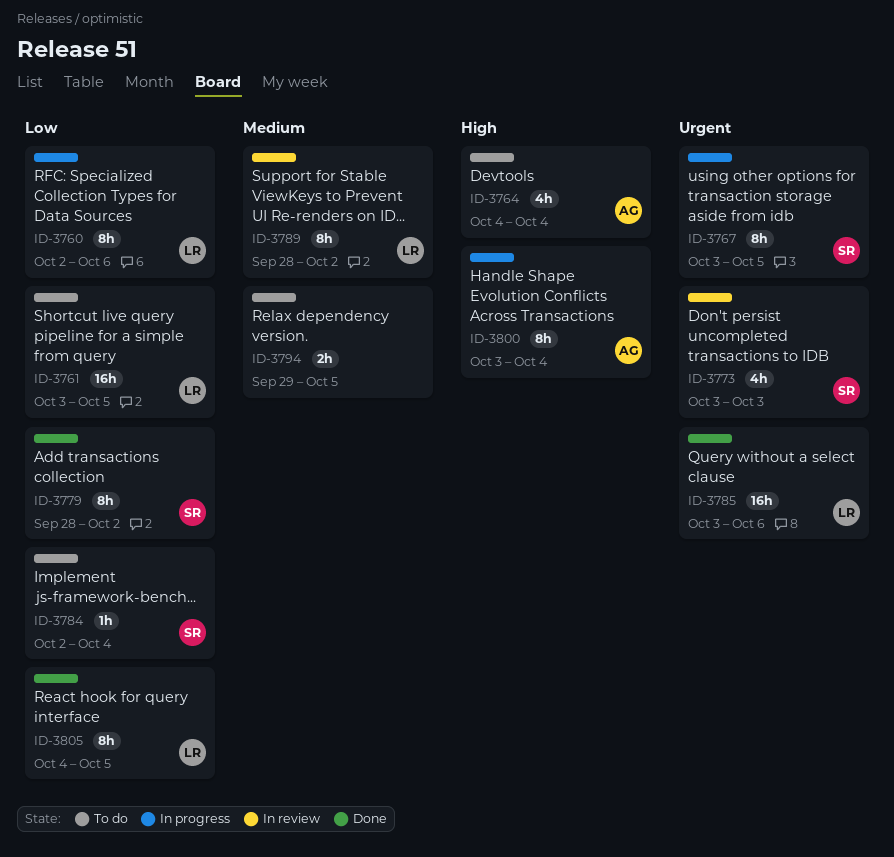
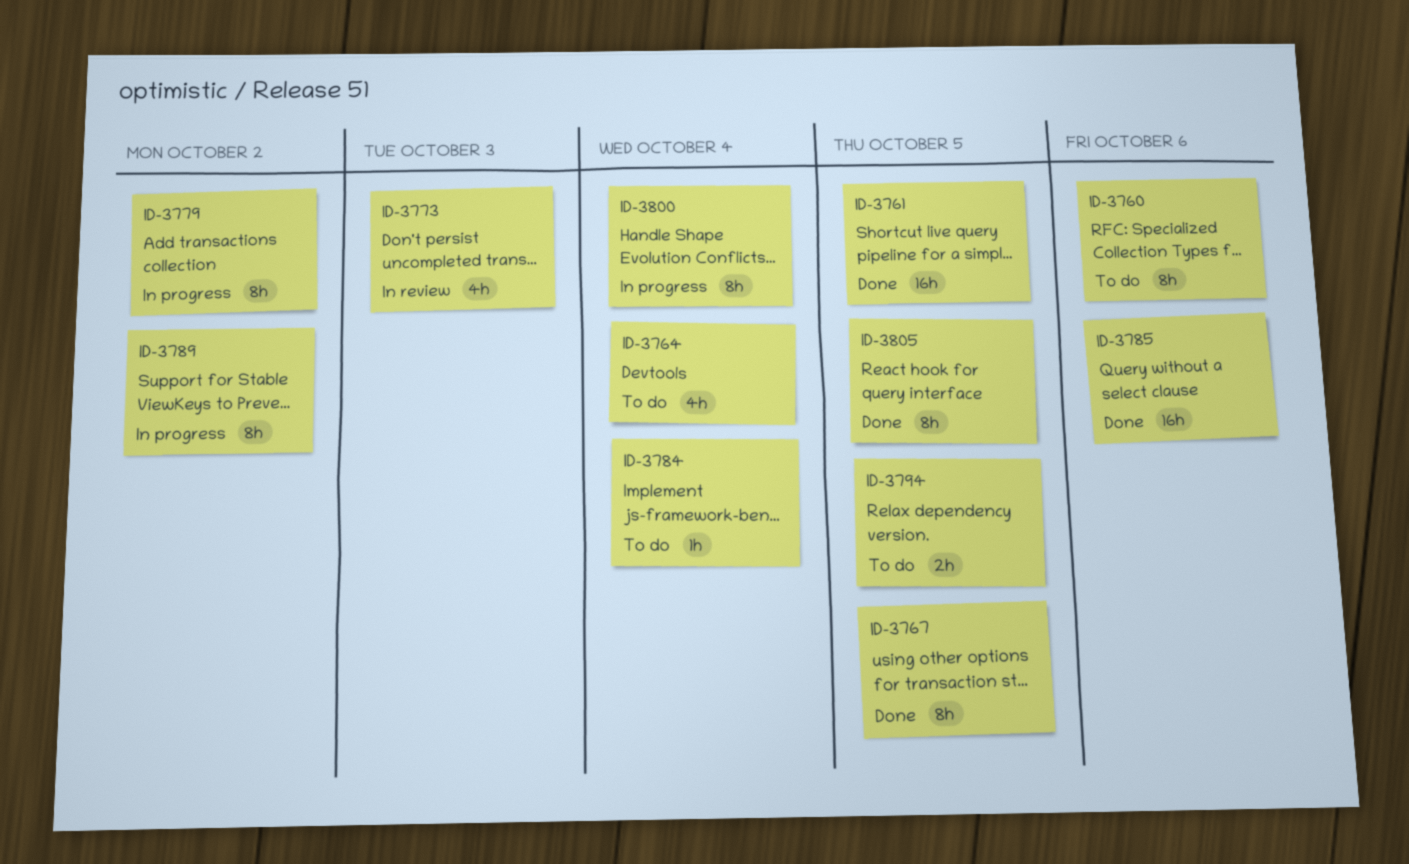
ID-3760, status: In progress -> To do
ID-3761, status: To do -> Done
ID-3767, status: In progress -> Done
ID-3779, status: Done -> In progress
ID-3789, status: In review -> In progress

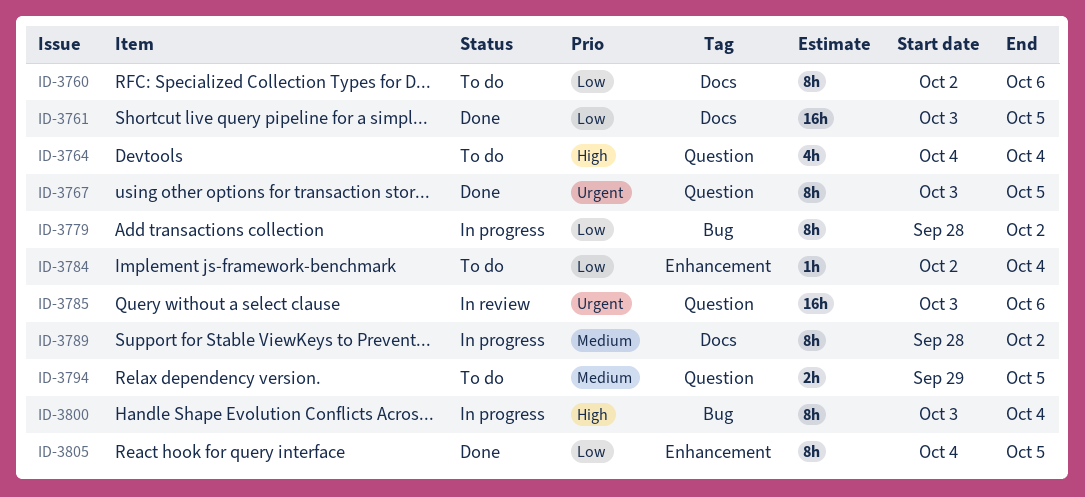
ID-3773: present -> none
ID-3785, status: Done -> In review

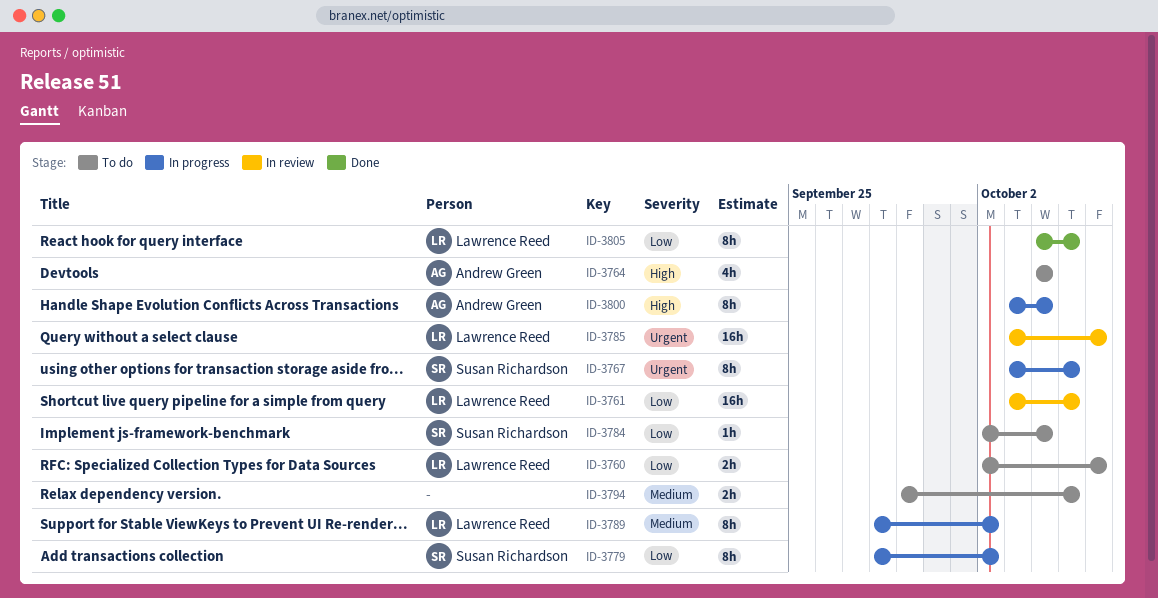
ID-3760, estimate: 8h -> 2h
ID-3761, status: Done -> In review
ID-3767, status: Done -> In progress

